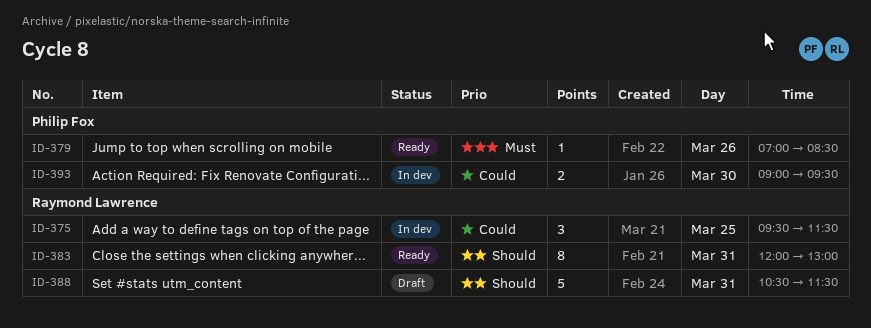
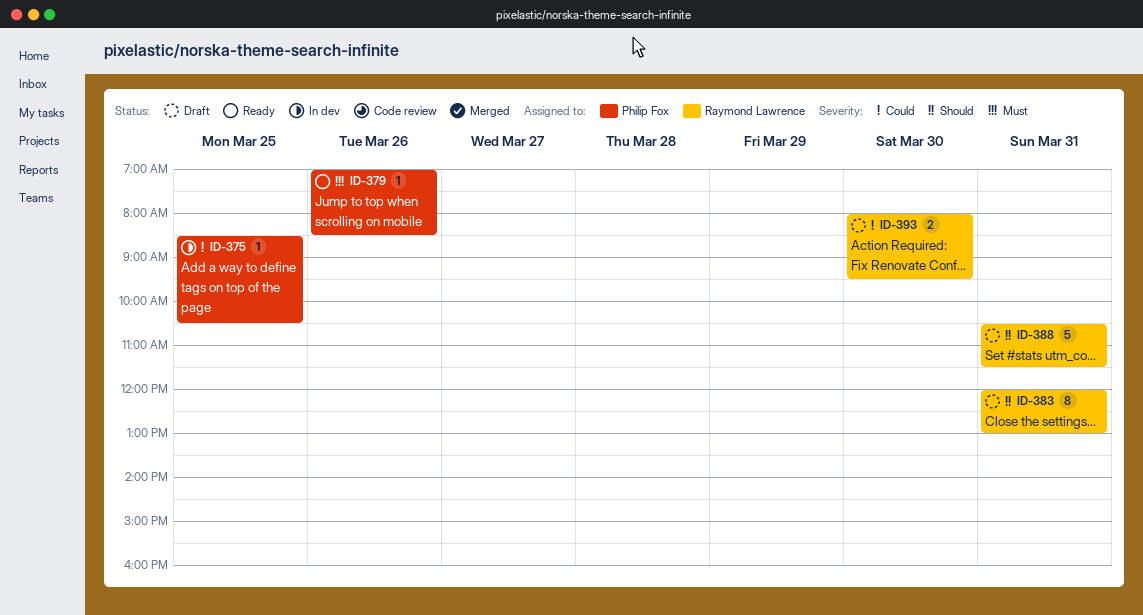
ID-375, owner: Raymond Lawrence -> Philip Fox
ID-375, estimate: 3 -> 1
ID-375, begins: 09:30 -> 08:30
ID-375, ends: 11:30 -> 10:30
ID-383, status: Ready -> Draft
ID-393, status: In dev -> Draft
ID-393, owner: Philip Fox -> Raymond Lawrence
ID-393, begins: 09:00 -> 08:00

